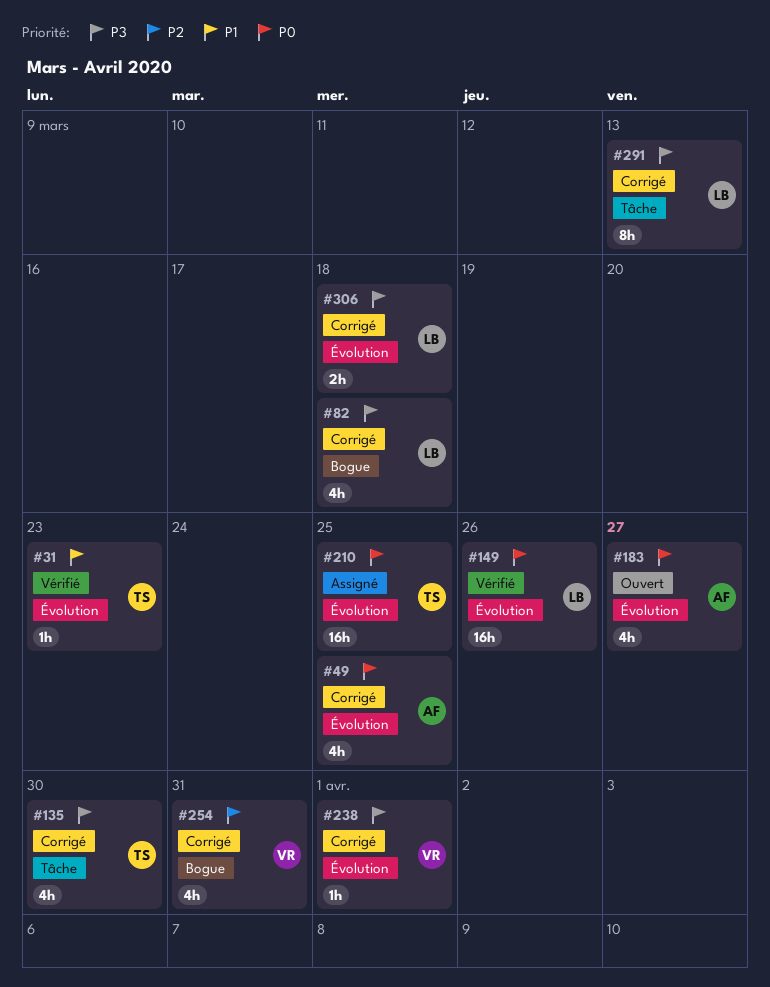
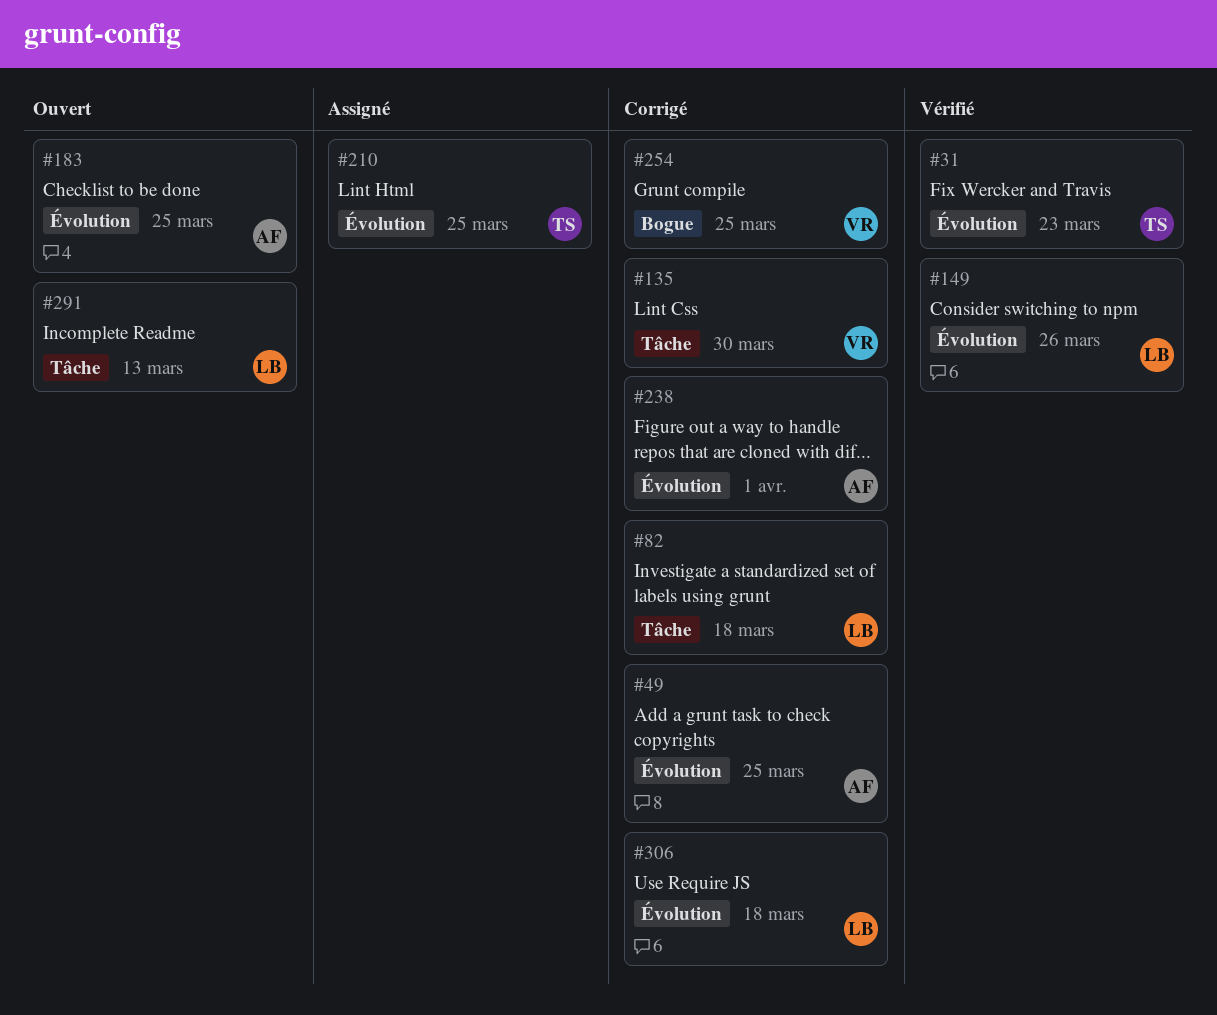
#82, label: Bogue -> Tâche
#135, owner: TS -> VR
#183, due: Mar 27 -> Mar 25
#238, owner: VR -> AF
#254, due: Mar 31 -> Mar 25
#291, status: Corrigé -> Ouvert

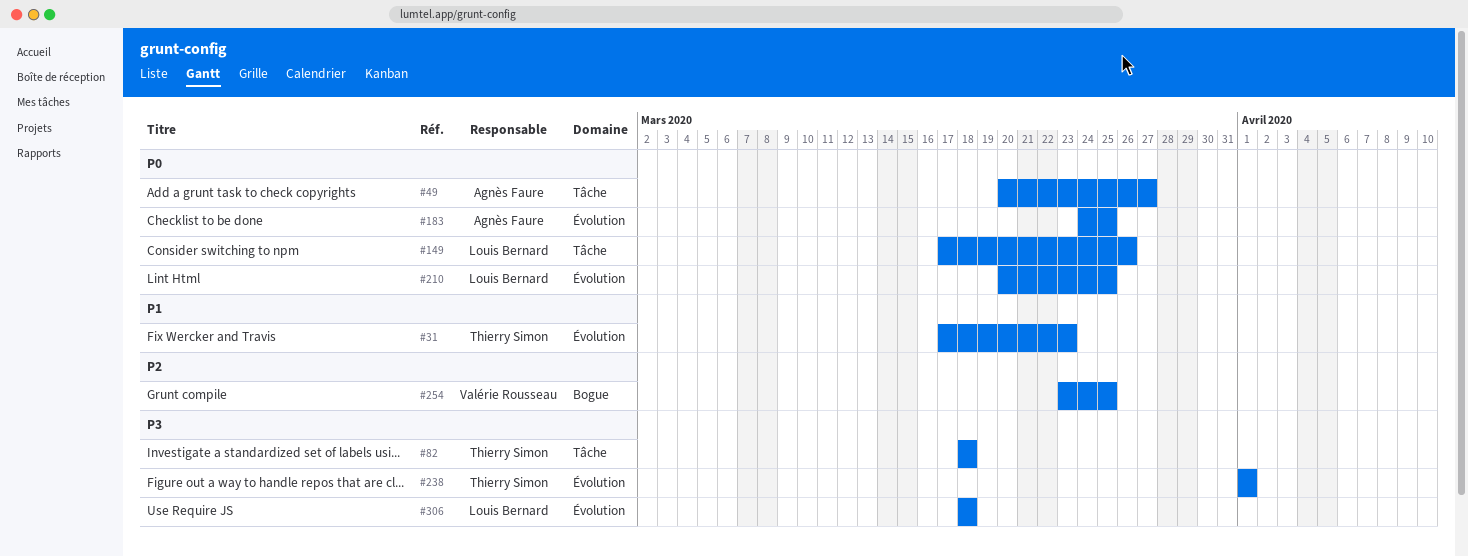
#49, label: Évolution -> Tâche
#49, due: Mar 25 -> Mar 27
#82, owner: Louis Bernard -> Thierry Simon
#135: present -> none
#149, label: Évolution -> Tâche
#210, owner: Thierry Simon -> Louis Bernard
#238, owner: Agnès Faure -> Thierry Simon
#291: present -> none

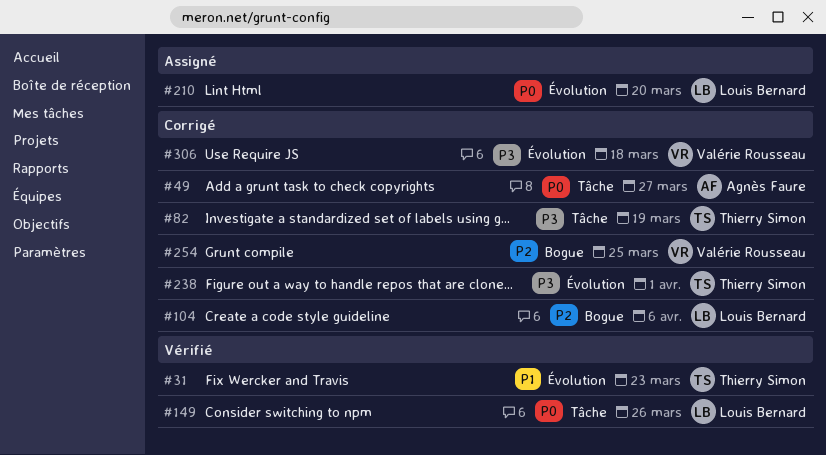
#82, due: Mar 18 -> Mar 19
#104: none -> present
#183: present -> none
#210, due: Mar 25 -> Mar 20
#306, owner: Louis Bernard -> Valérie Rousseau

